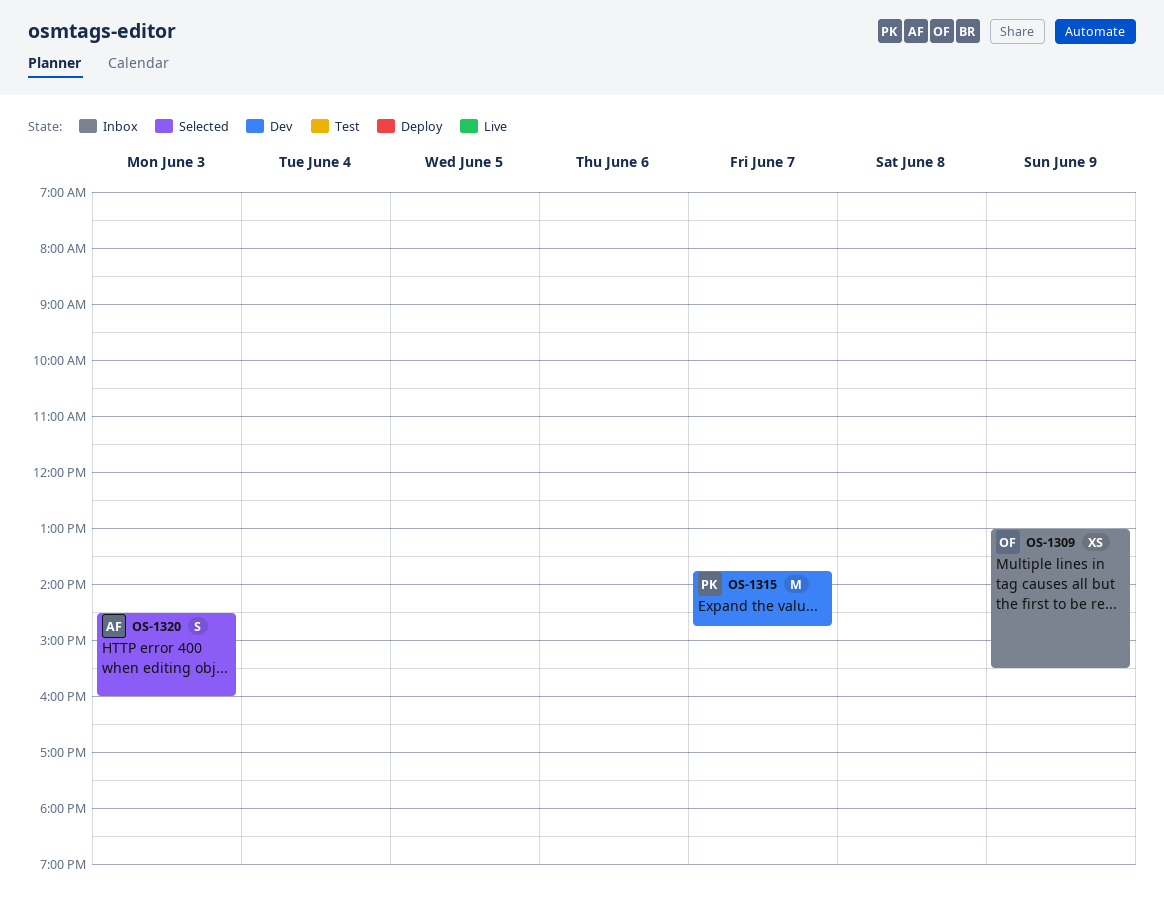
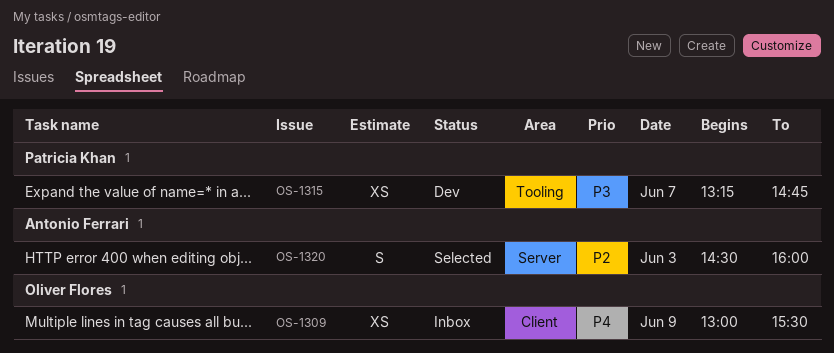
OS-1315, estimate: M -> XS
OS-1315, begins: 13:45 -> 13:15

